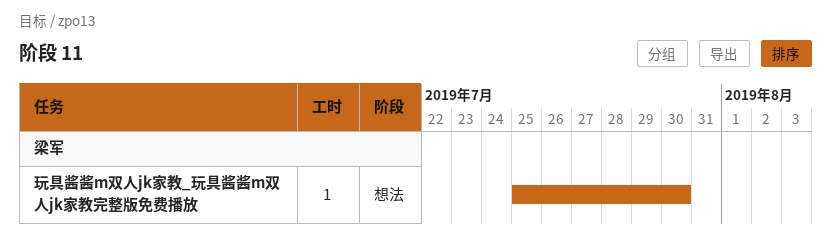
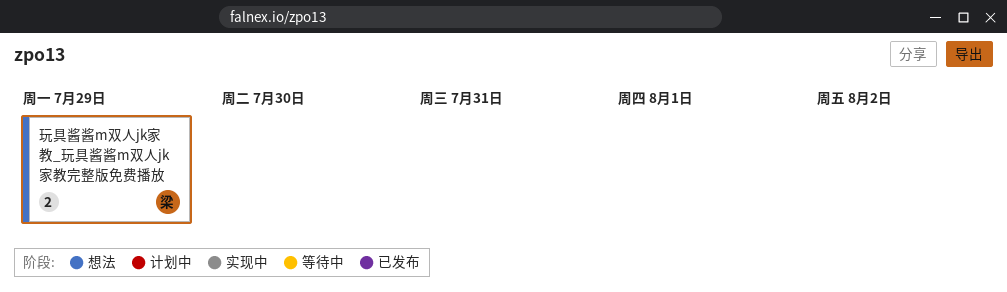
玩具酱酱m双人jk家教_玩具酱酱m双人jk家教完整版免费播放, estimate: 1 -> 2
玩具酱酱m双人jk家教_玩具酱酱m双人jk家教完整版免费播放, due: Jul 30 -> Jul 29

